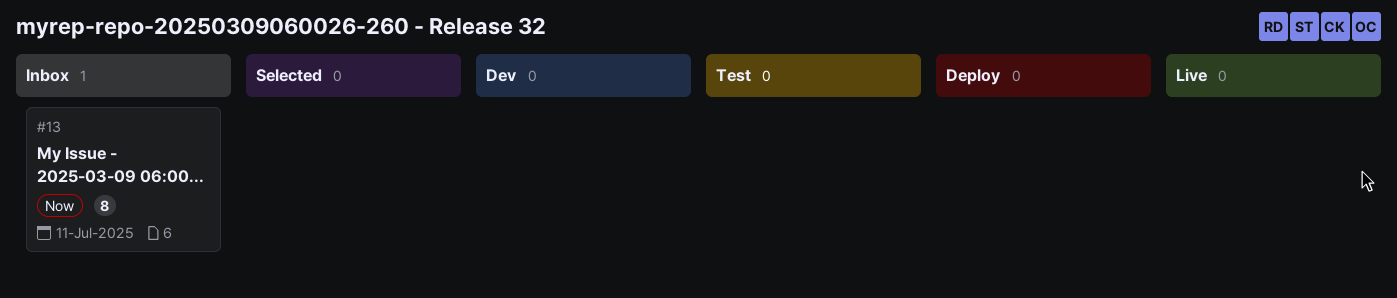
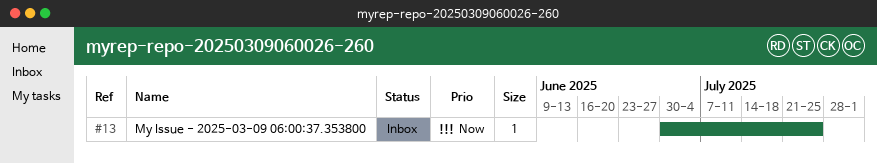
#13, estimate: 8 -> 1
#13, due: Jul 11 -> Jul 25

